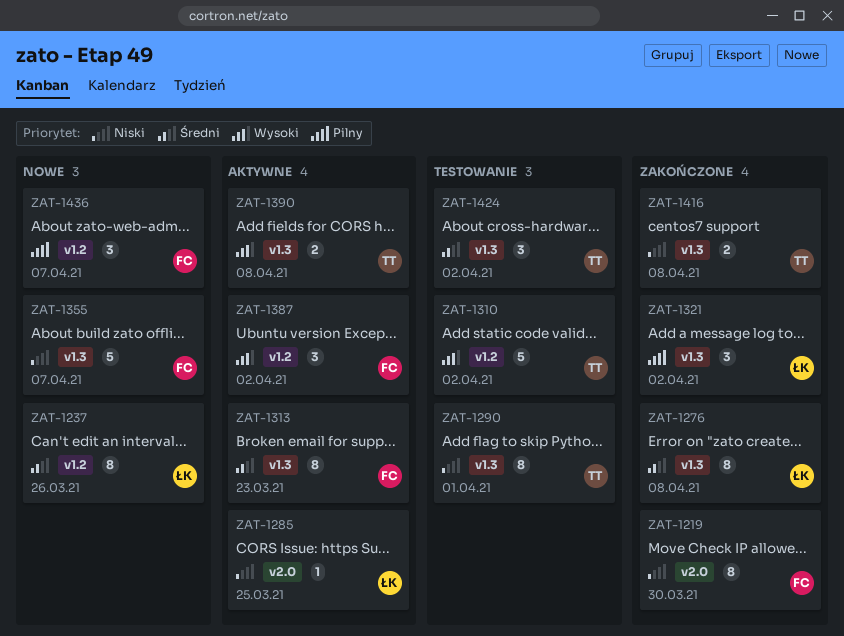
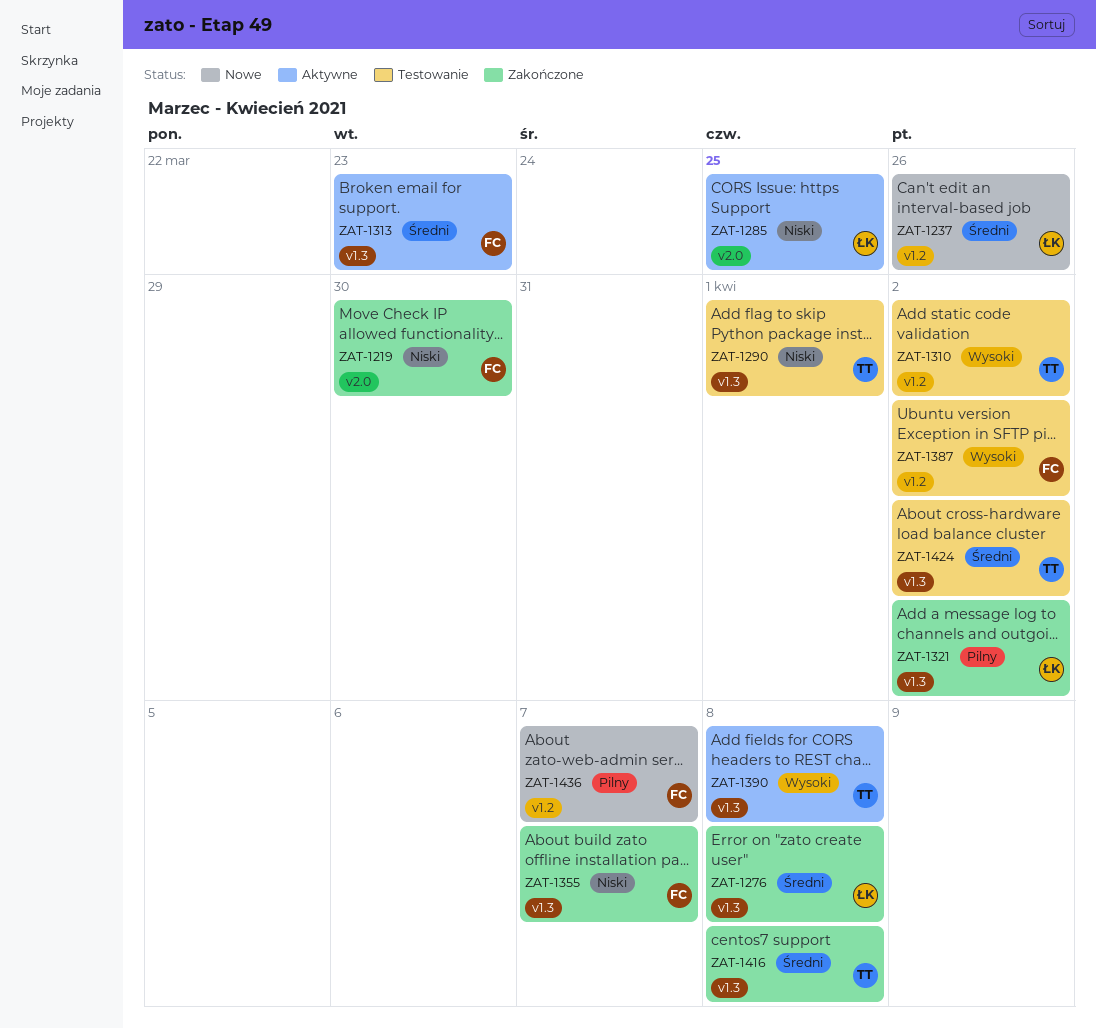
ZAT-1355, status: Nowe -> Zakończone
ZAT-1387, status: Aktywne -> Testowanie
ZAT-1416, priority: Niski -> Średni

